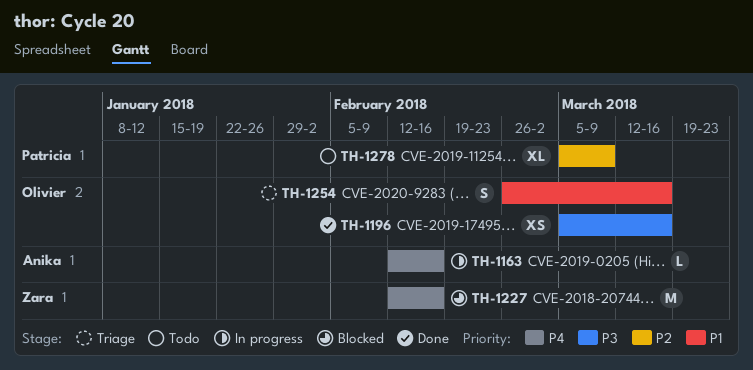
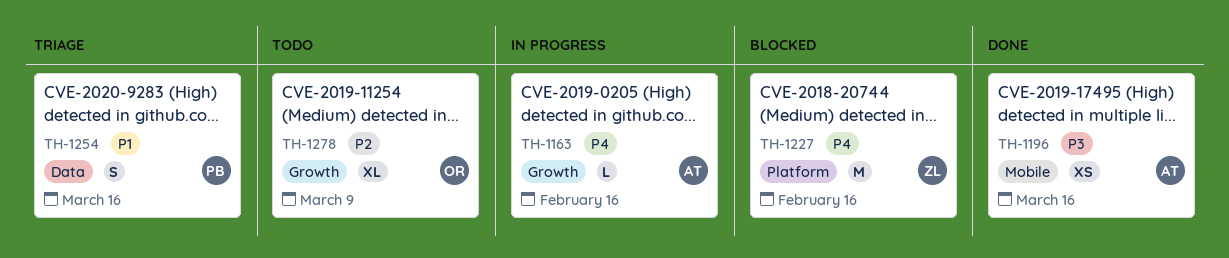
TH-1196, owner: Olivier -> Anika
TH-1254, owner: Olivier -> Patricia
TH-1278, owner: Patricia -> Olivier

